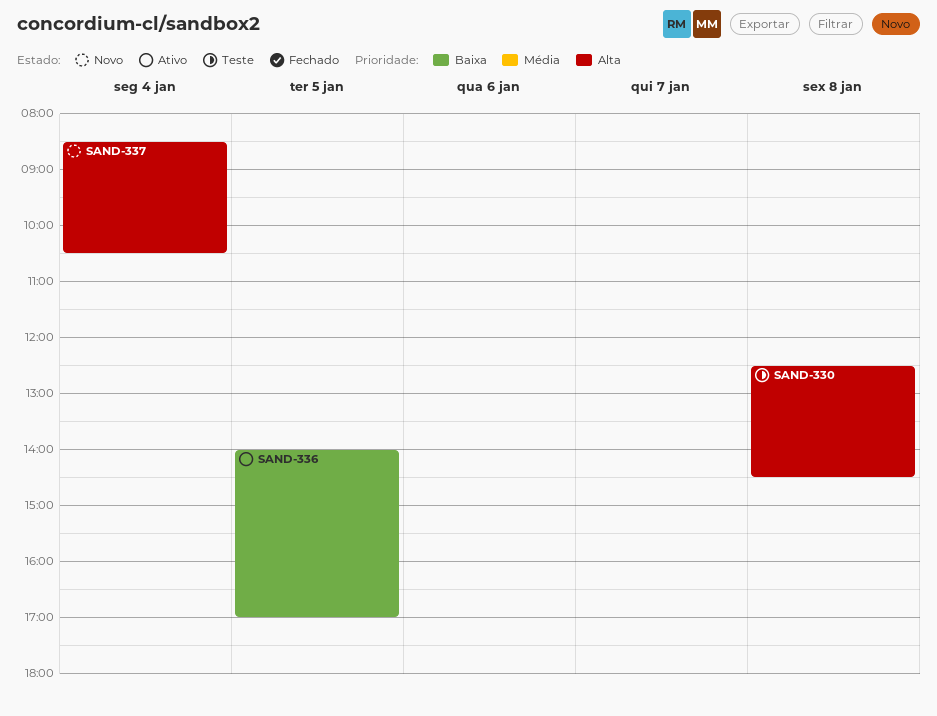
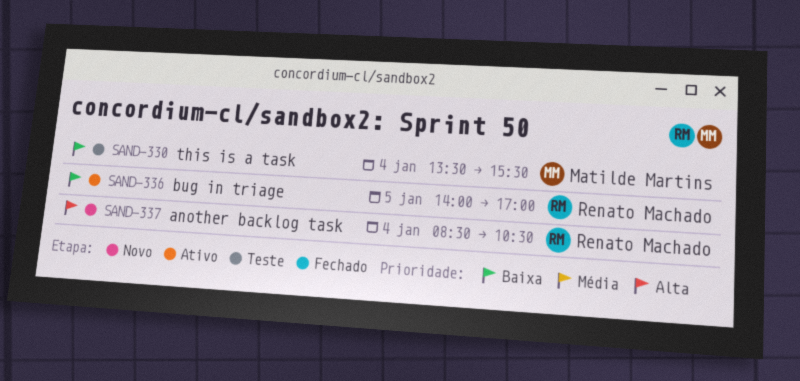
SAND-330, priority: Alta -> Baixa
SAND-330, day: Jan 8 -> Jan 4
SAND-330, begins: 12:30 -> 13:30
SAND-330, ends: 14:30 -> 15:30

